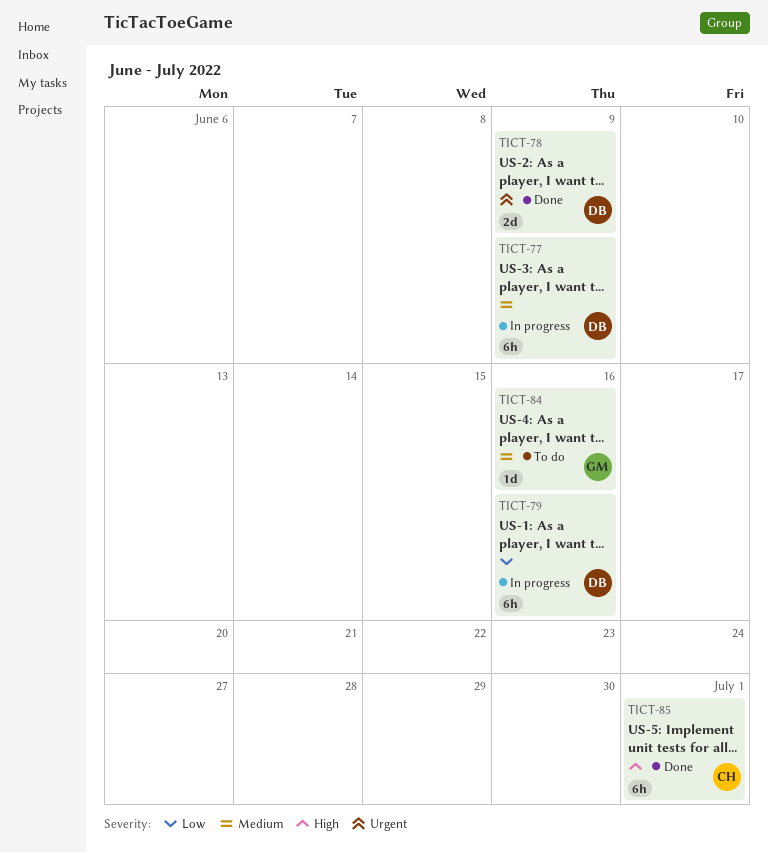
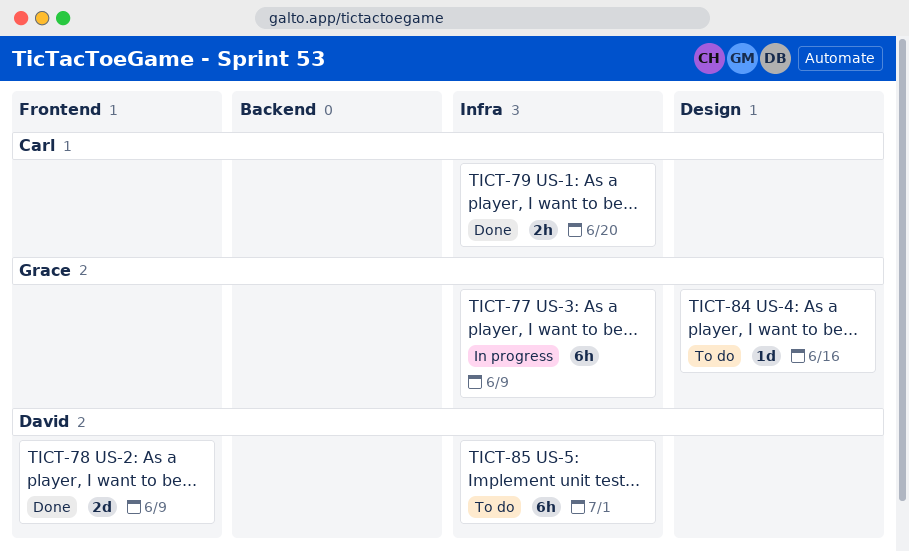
TICT-77, owner: David -> Grace
TICT-79, status: In progress -> Done
TICT-79, owner: David -> Carl
TICT-79, estimate: 6h -> 2h
TICT-79, due: Jun 16 -> Jun 20
TICT-85, status: Done -> To do
TICT-85, owner: Carl -> David

